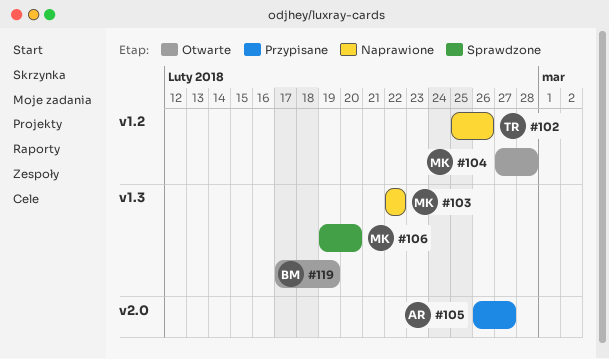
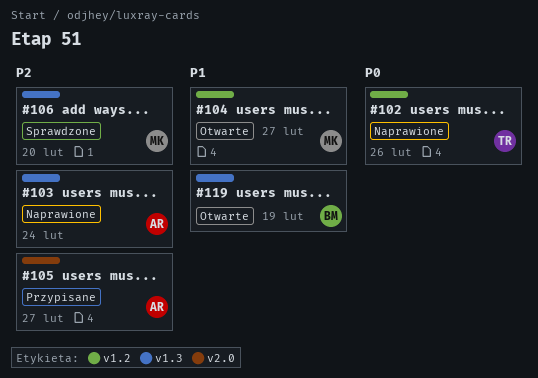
#103, owner: MK -> AR
#103, due: Feb 22 -> Feb 24
#104, due: Feb 28 -> Feb 27

